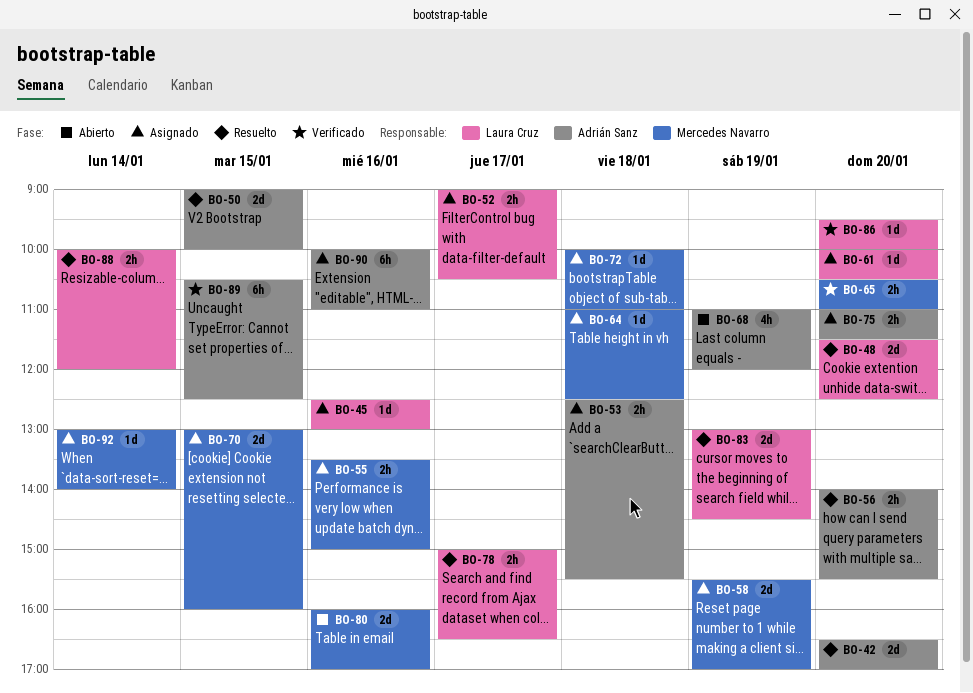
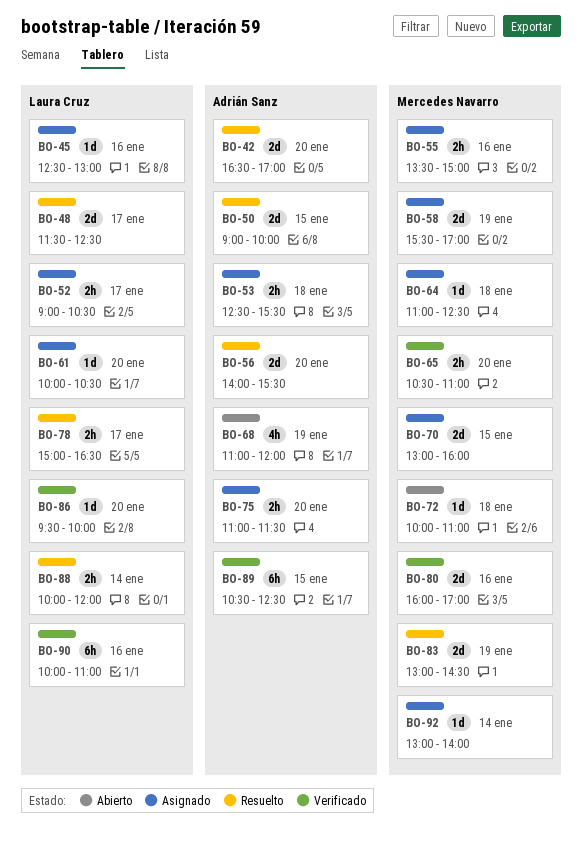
BO-48, day: Jan 20 -> Jan 17
BO-56, estimate: 2h -> 2d
BO-72, status: Asignado -> Abierto
BO-80, status: Abierto -> Verificado
BO-83, owner: Laura Cruz -> Mercedes Navarro
BO-90, status: Asignado -> Verificado
BO-90, owner: Adrián Sanz -> Laura Cruz

